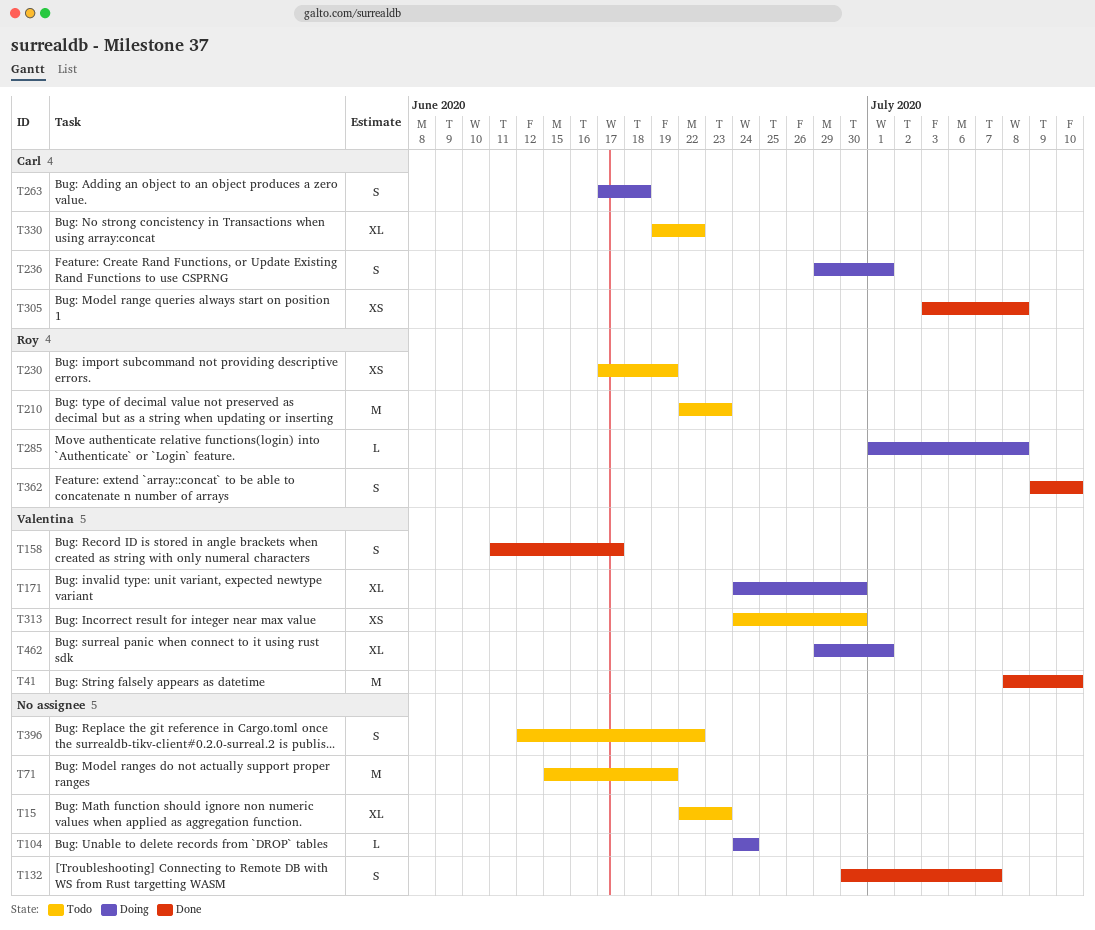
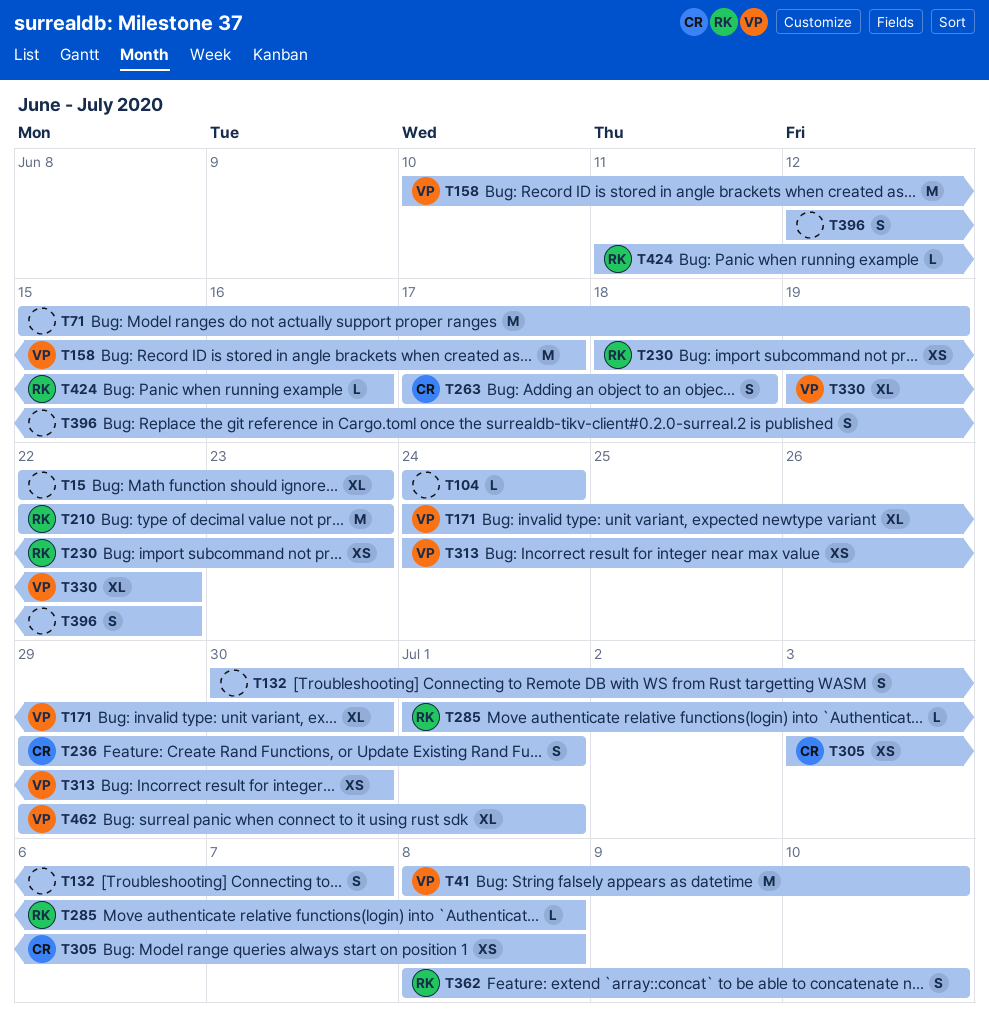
T158, estimate: S -> M
T158, start: Jun 11 -> Jun 10
T230, start: Jun 17 -> Jun 18
T230, due: Jun 19 -> Jun 23
T330, owner: Carl -> Valentina
T362, start: Jul 9 -> Jul 8
T424: none -> present

